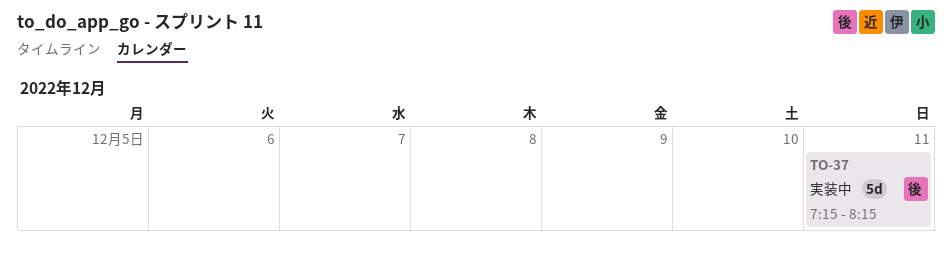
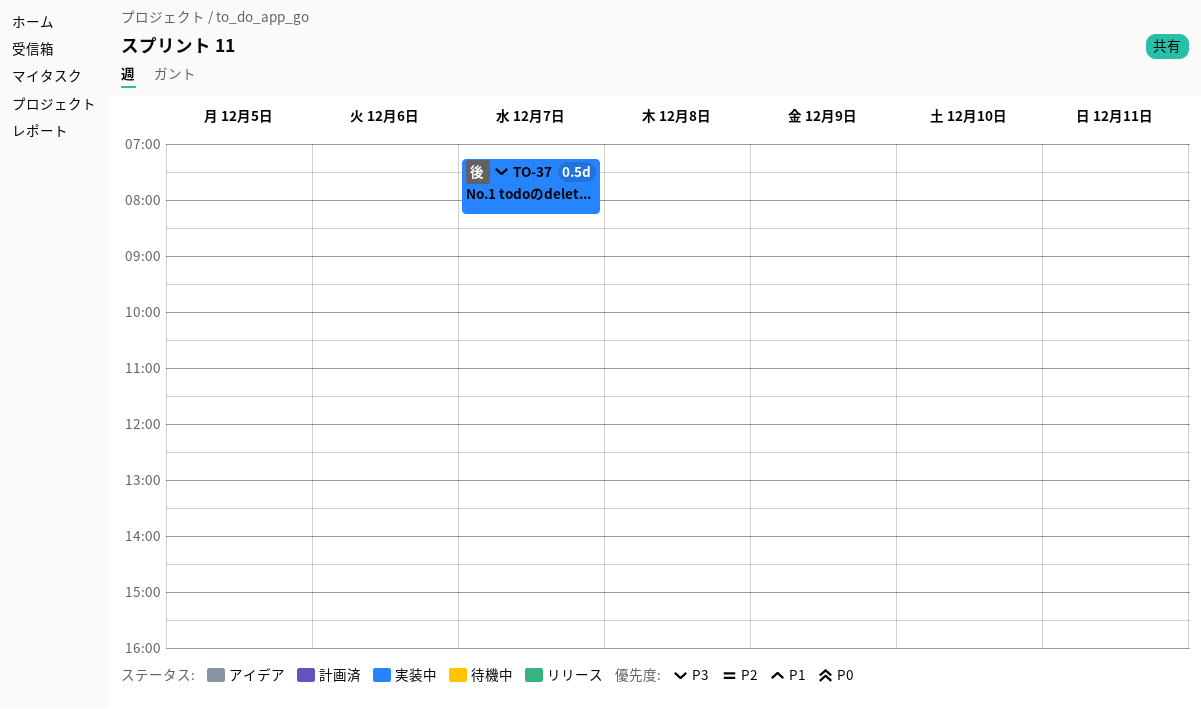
TO-37, estimate: 5d -> 0.5d
TO-37, day: Dec 11 -> Dec 7

